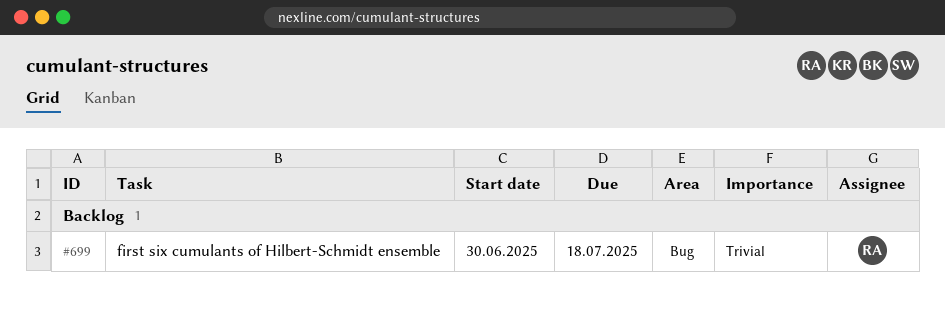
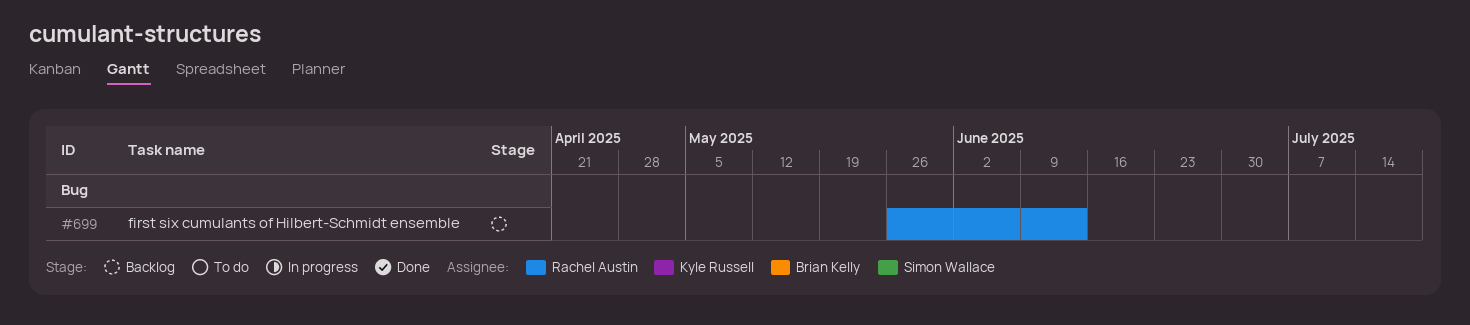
#699, start: Jun 30 -> May 26
#699, due: Jul 18 -> Jun 13

